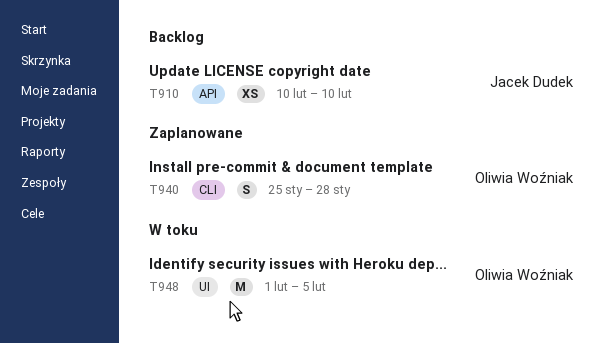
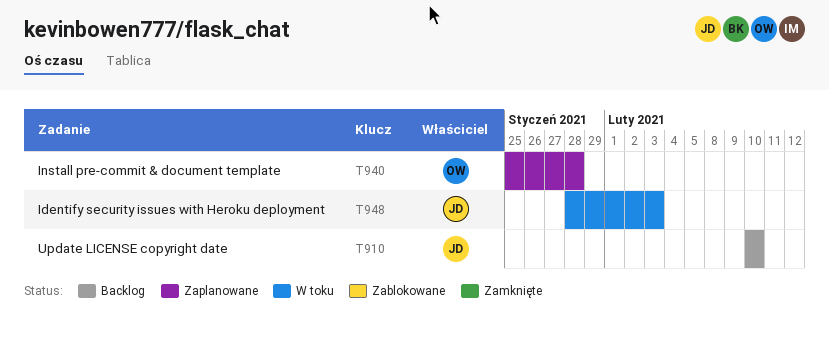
T948, owner: Oliwia Woźniak -> Jacek Dudek
T948, start: Feb 1 -> Jan 28
T948, due: Feb 5 -> Feb 3

